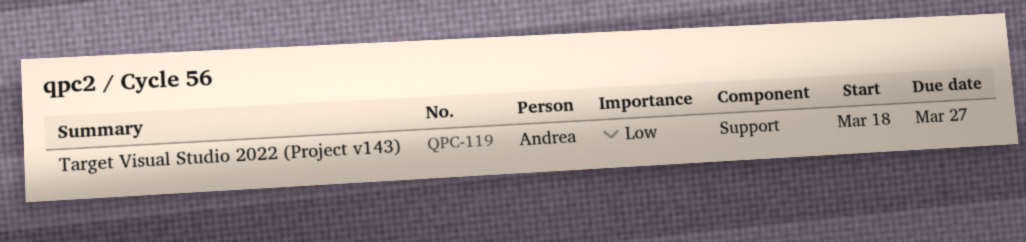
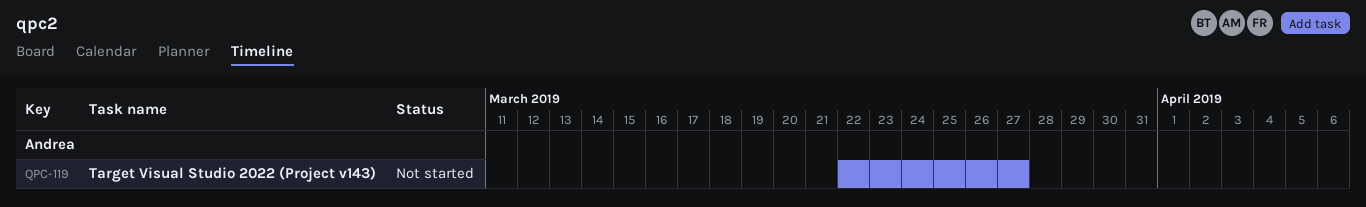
QPC-119, start: Mar 18 -> Mar 22

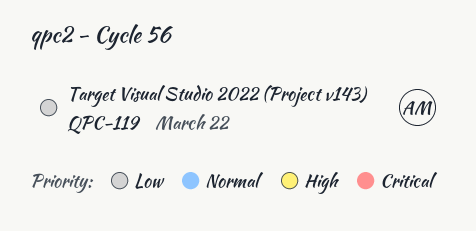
QPC-119, due: Mar 27 -> Mar 22

